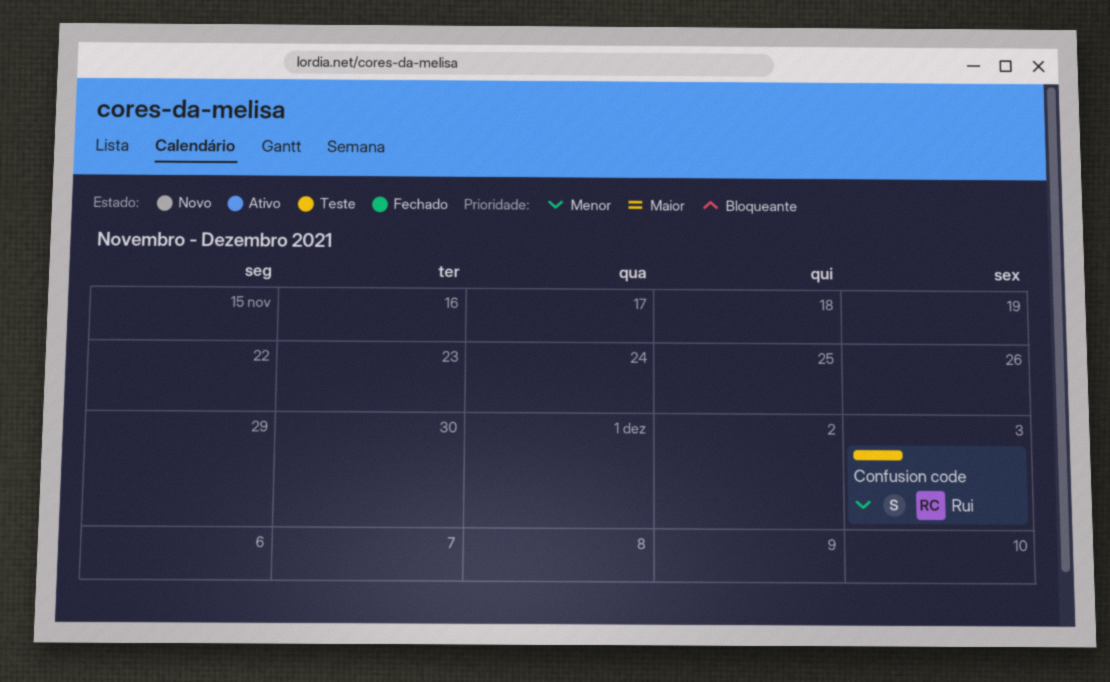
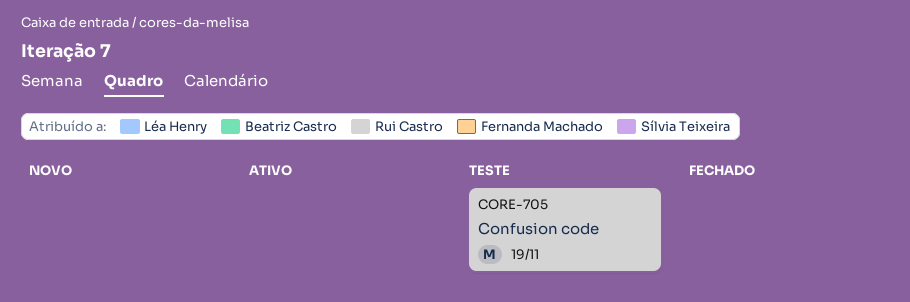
Confusion code, estimate: S -> M
Confusion code, due: Dec 3 -> Nov 19

